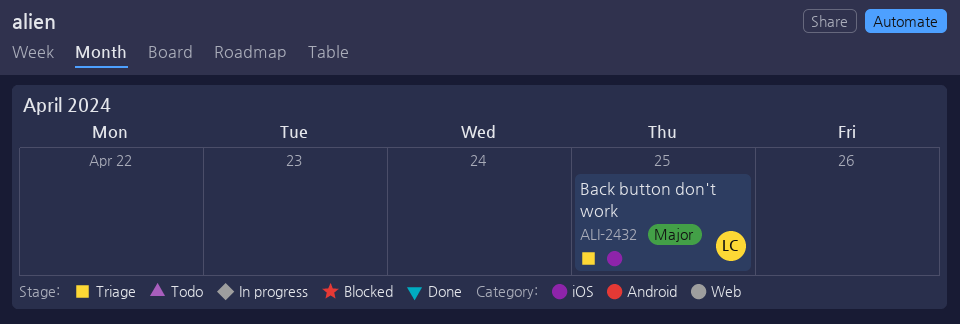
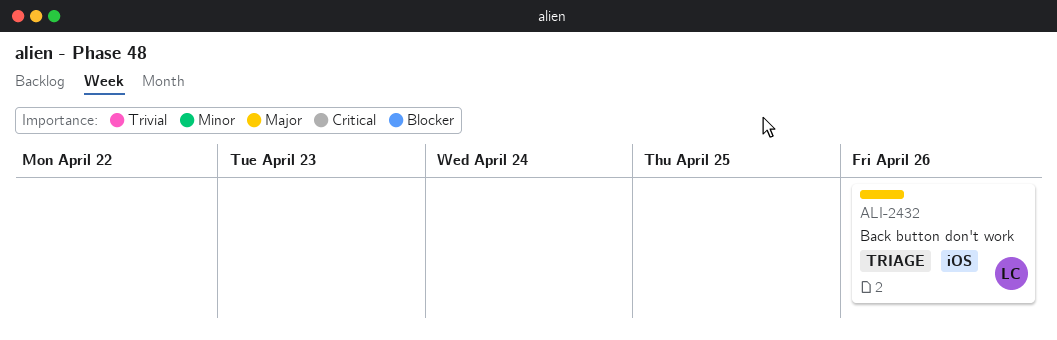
ALI-2432, due: Apr 25 -> Apr 26

